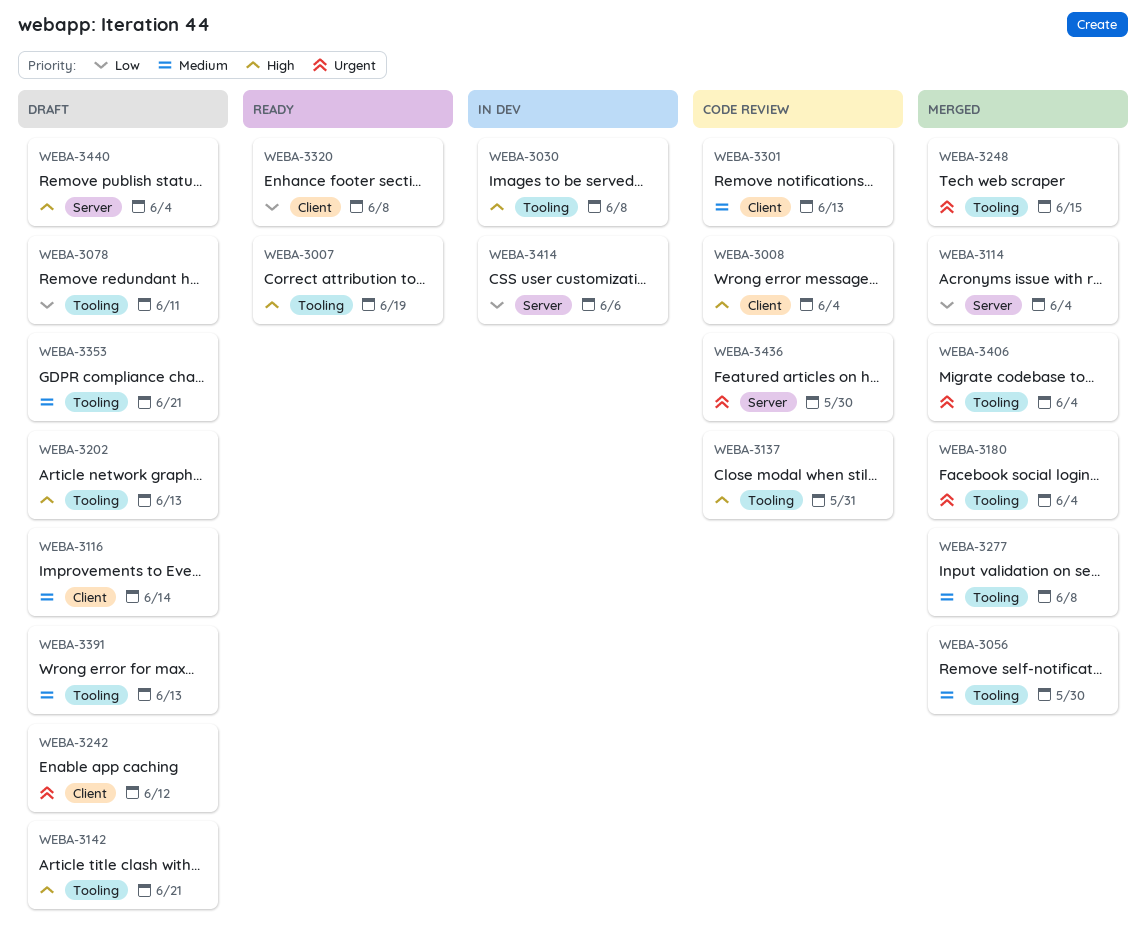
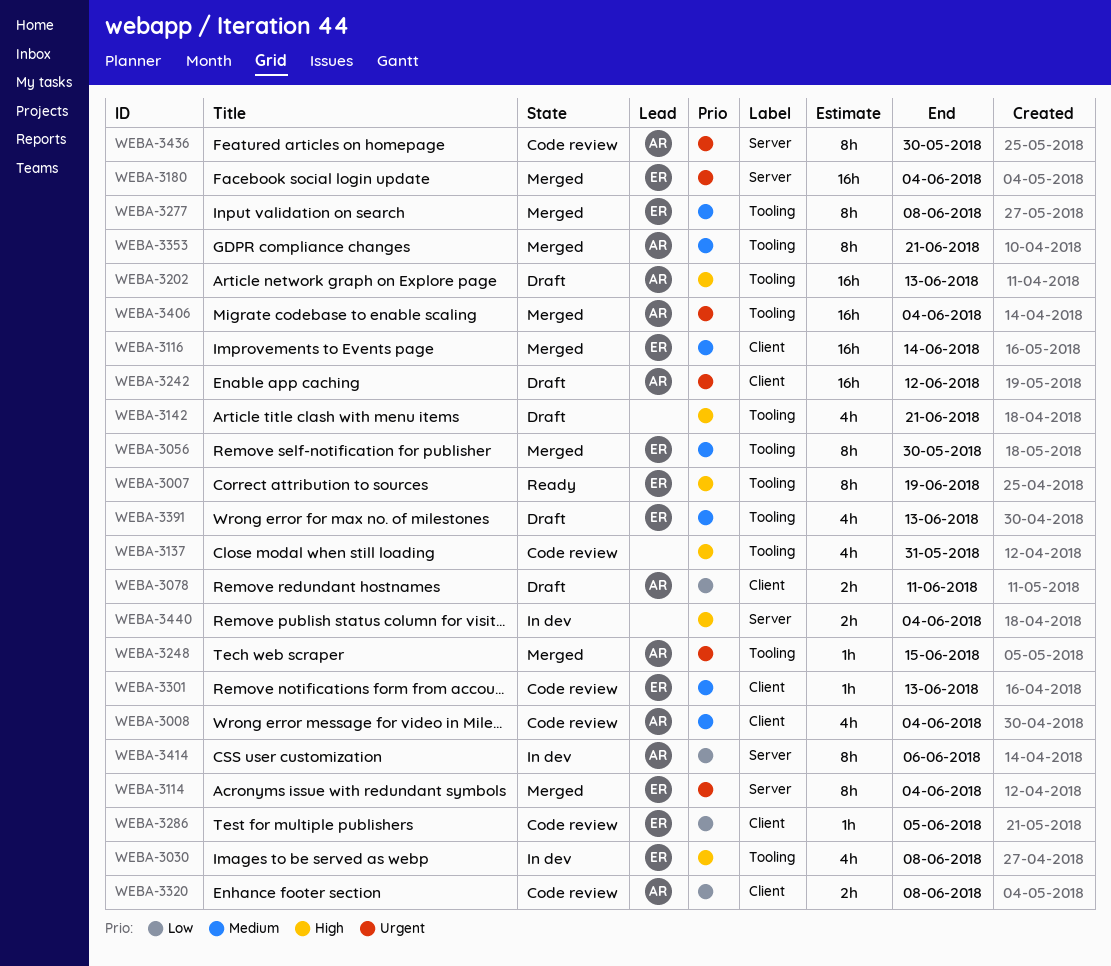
WEBA-3008, priority: High -> Medium
WEBA-3078, label: Tooling -> Client
WEBA-3114, priority: Low -> Urgent
WEBA-3116, status: Draft -> Merged
WEBA-3180, label: Tooling -> Server
WEBA-3286: none -> present
WEBA-3320, status: Ready -> Code review
WEBA-3353, status: Draft -> Merged
WEBA-3440, status: Draft -> In dev

